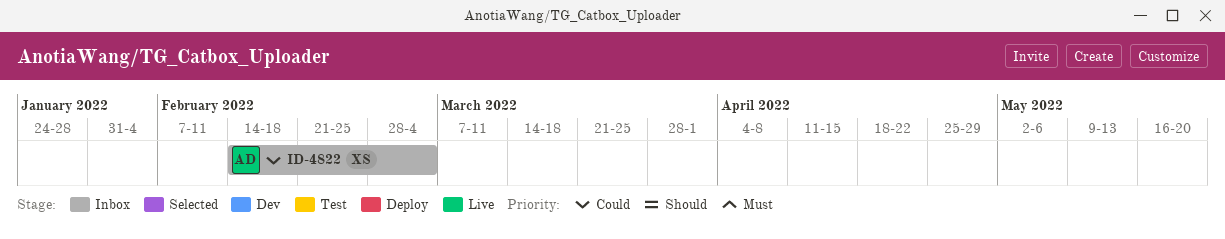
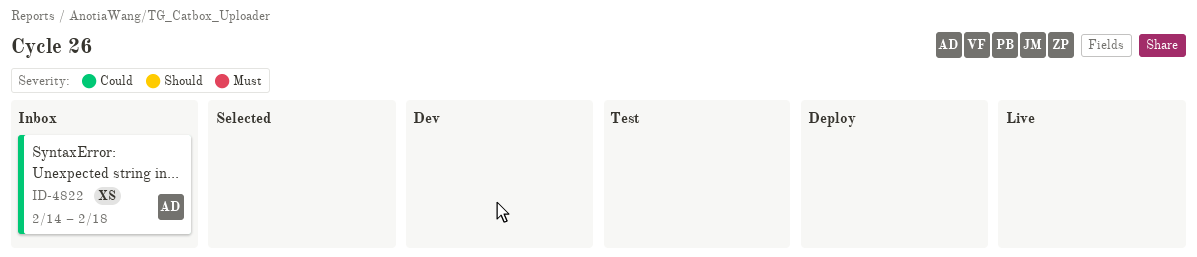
ID-4822, due: Mar 4 -> Feb 18

